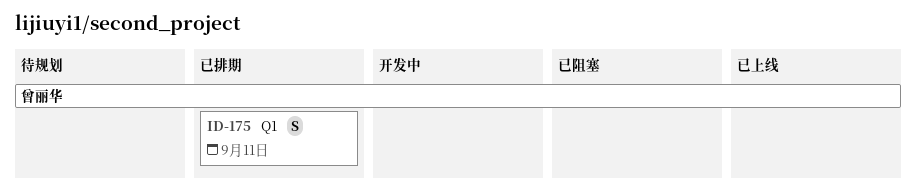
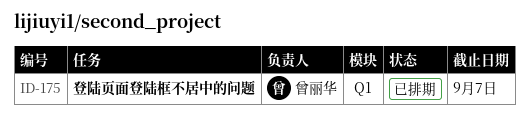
ID-175, due: Sep 11 -> Sep 7

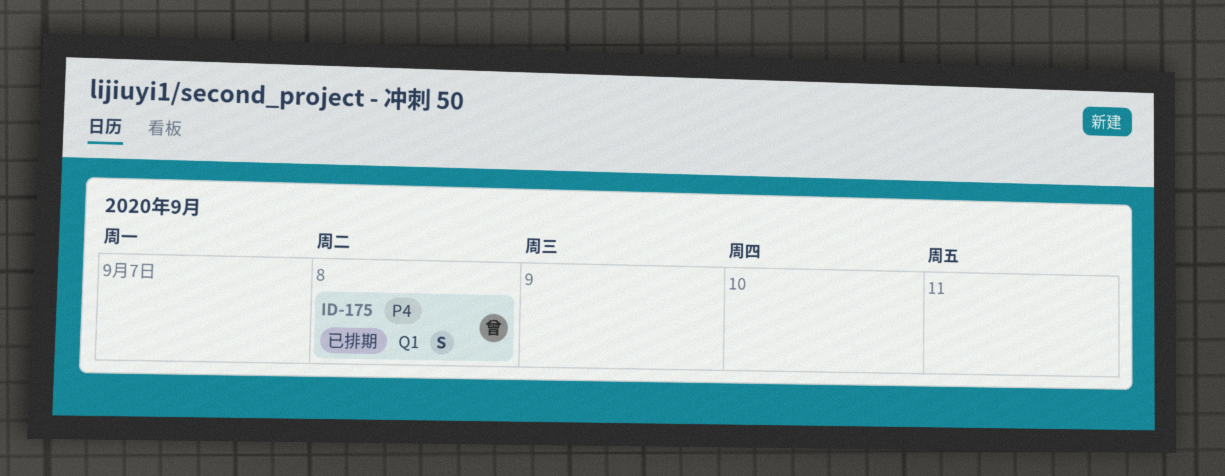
ID-175, due: Sep 7 -> Sep 8

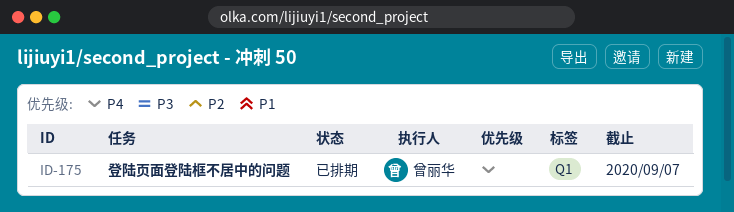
ID-175, due: Sep 8 -> Sep 7

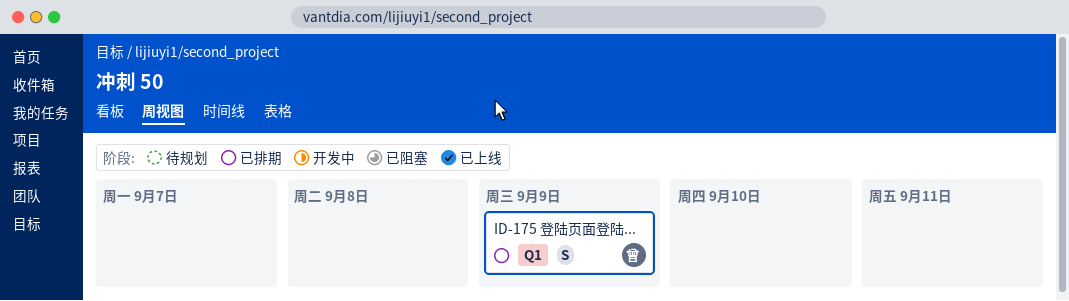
ID-175, due: Sep 7 -> Sep 9

